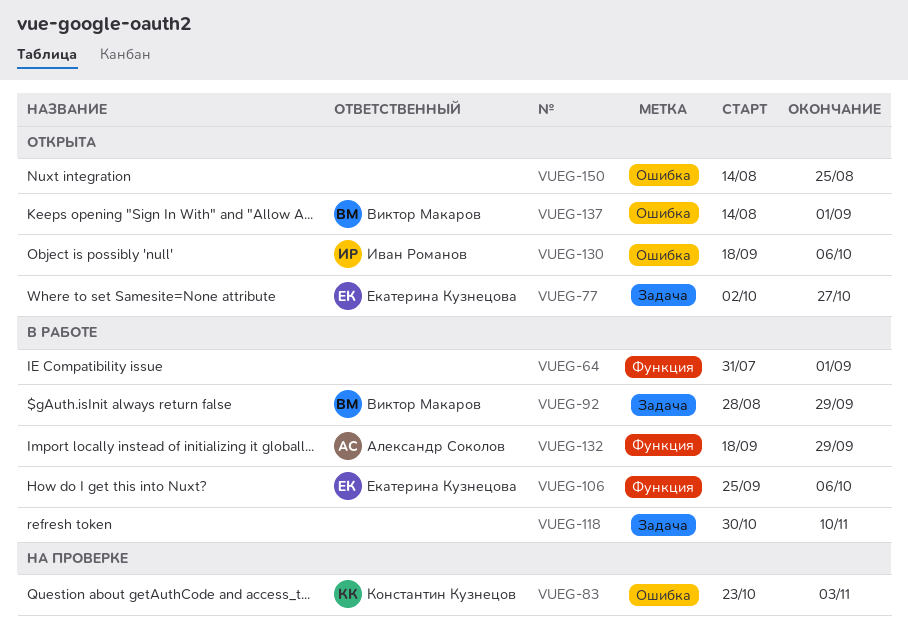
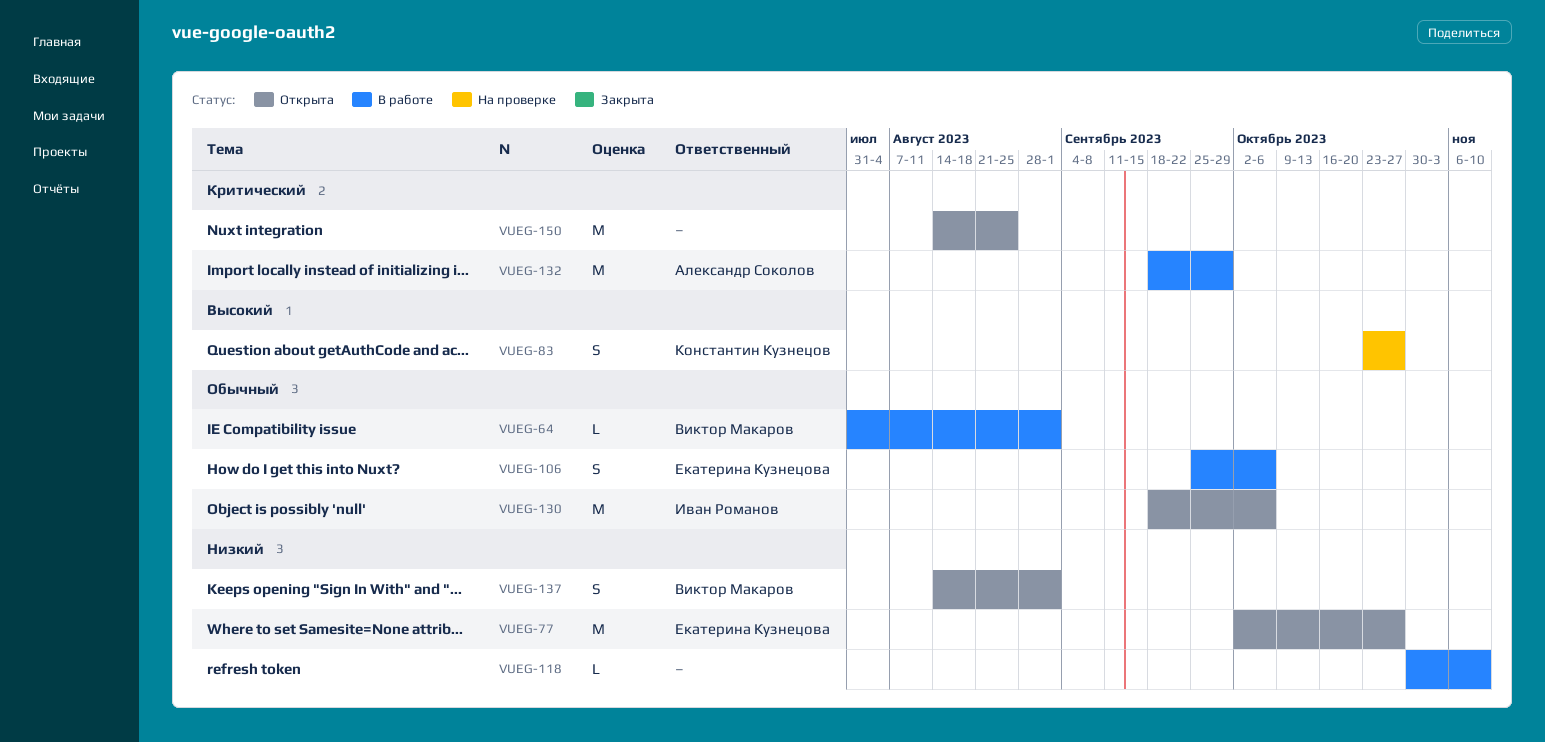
VUEG-64, owner: none -> Виктор Макаров
VUEG-83, due: Nov 3 -> Oct 27
VUEG-92: present -> none

